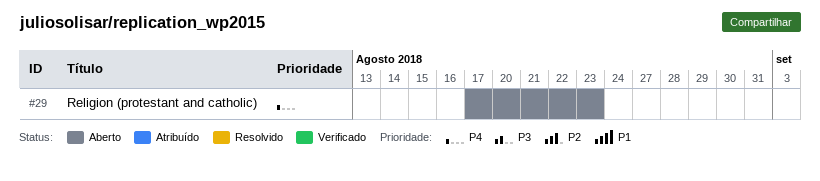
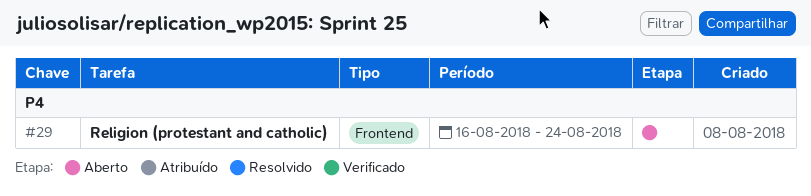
#29, start: Aug 17 -> Aug 16
#29, due: Aug 23 -> Aug 24

